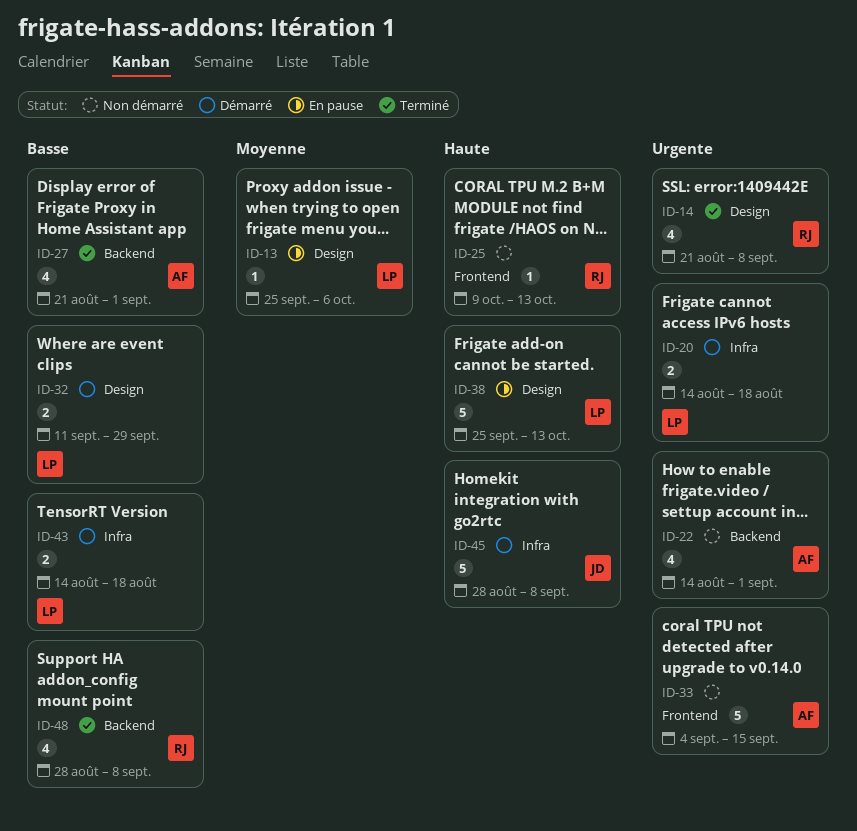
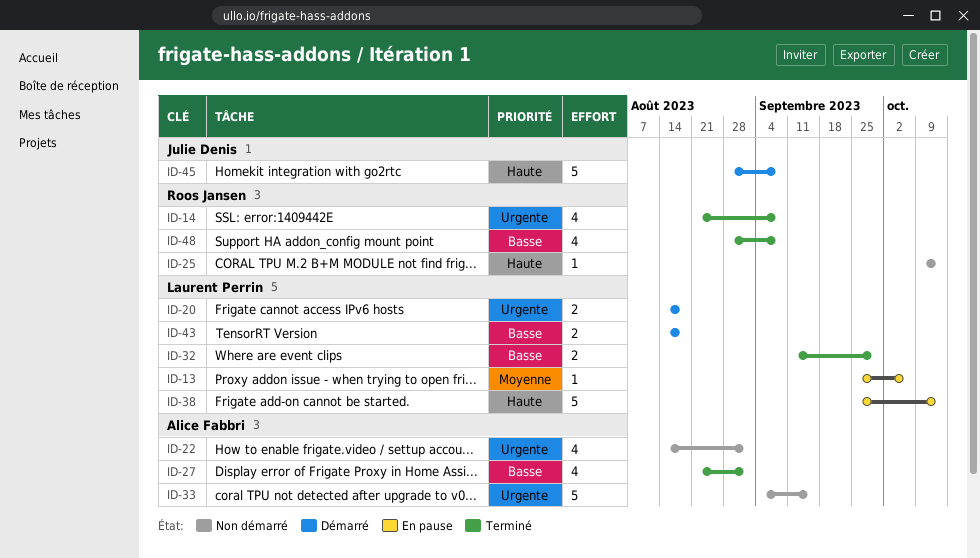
ID-32, status: Démarré -> Terminé

